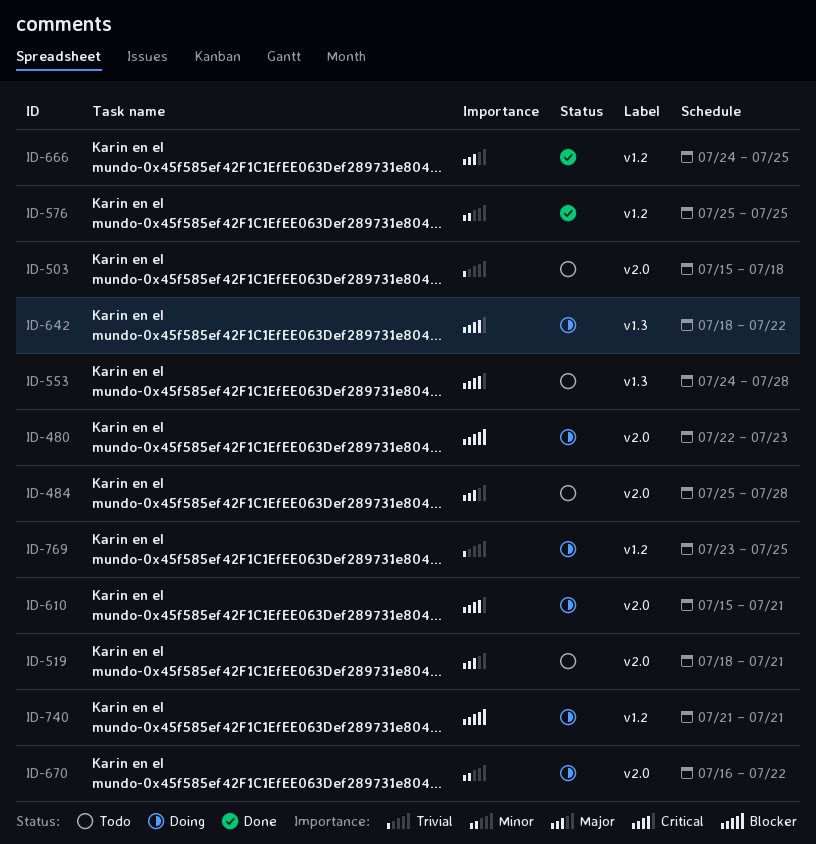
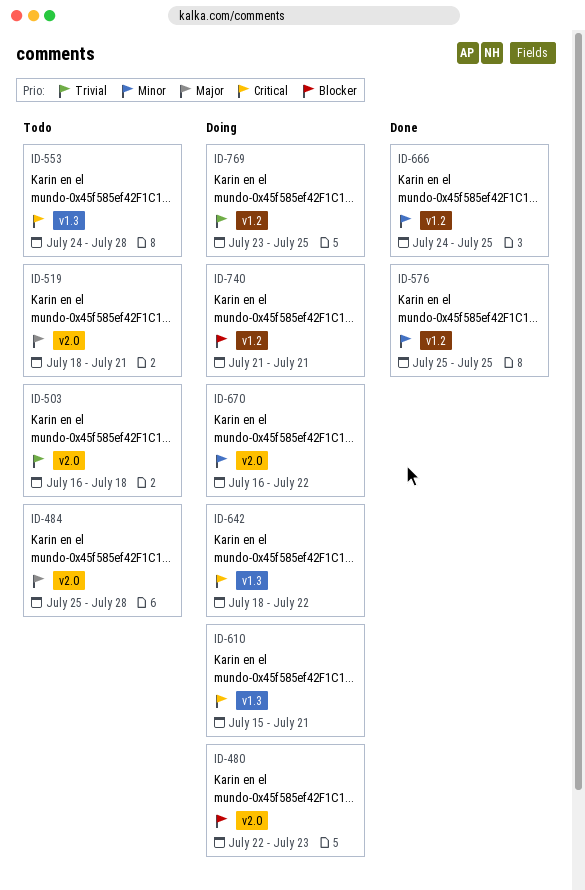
ID-503, start: Jul 15 -> Jul 16
ID-610, label: v2.0 -> v1.3
ID-666, priority: Major -> Minor

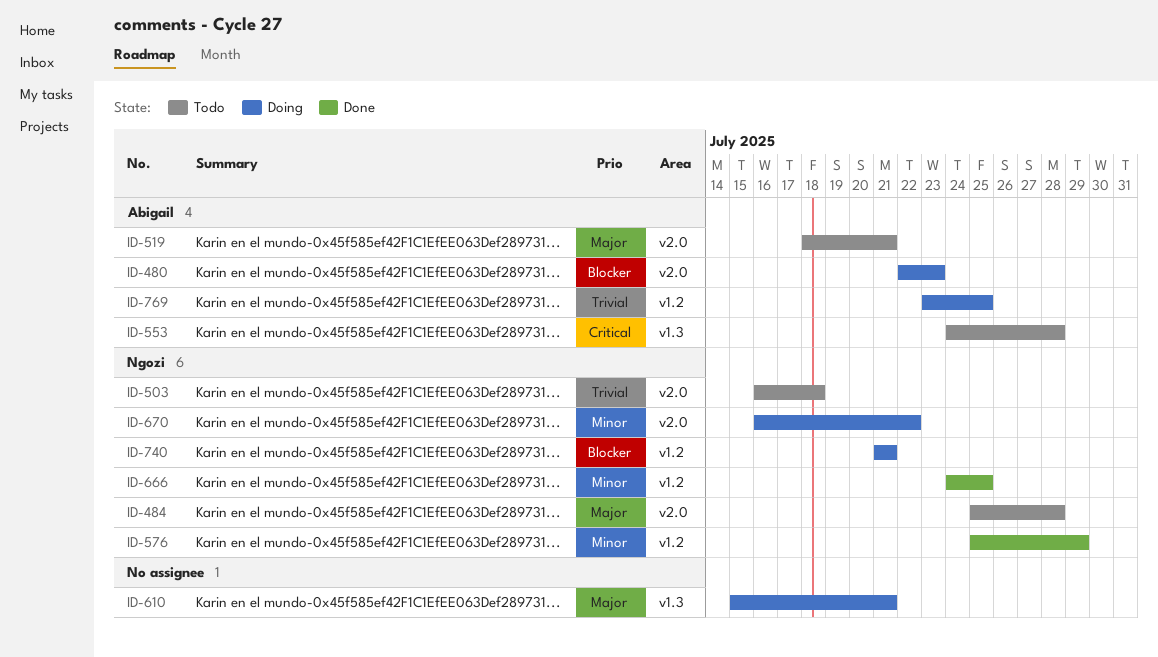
ID-576, due: Jul 25 -> Jul 29
ID-610, priority: Critical -> Major
ID-642: present -> none

